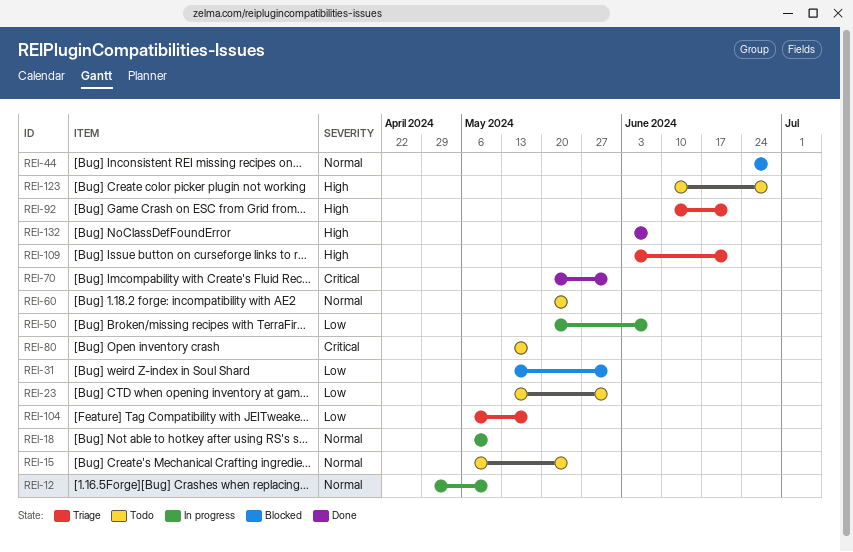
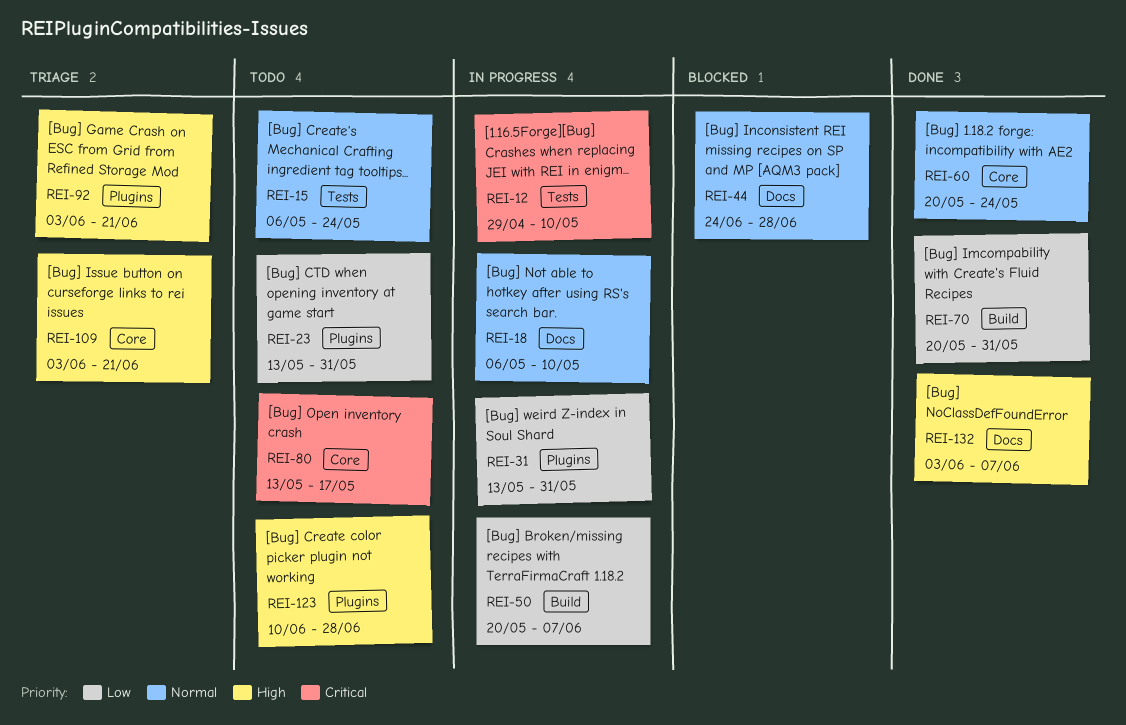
REI-12, priority: Normal -> Critical
REI-31, status: Blocked -> In progress
REI-60, status: Todo -> Done
REI-70, priority: Critical -> Low
REI-92, start: Jun 10 -> Jun 3
REI-104: present -> none

